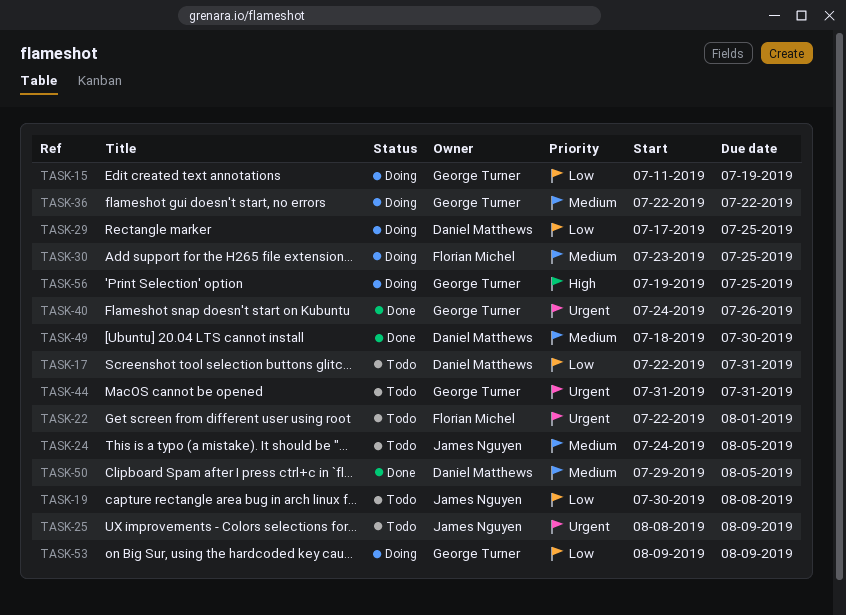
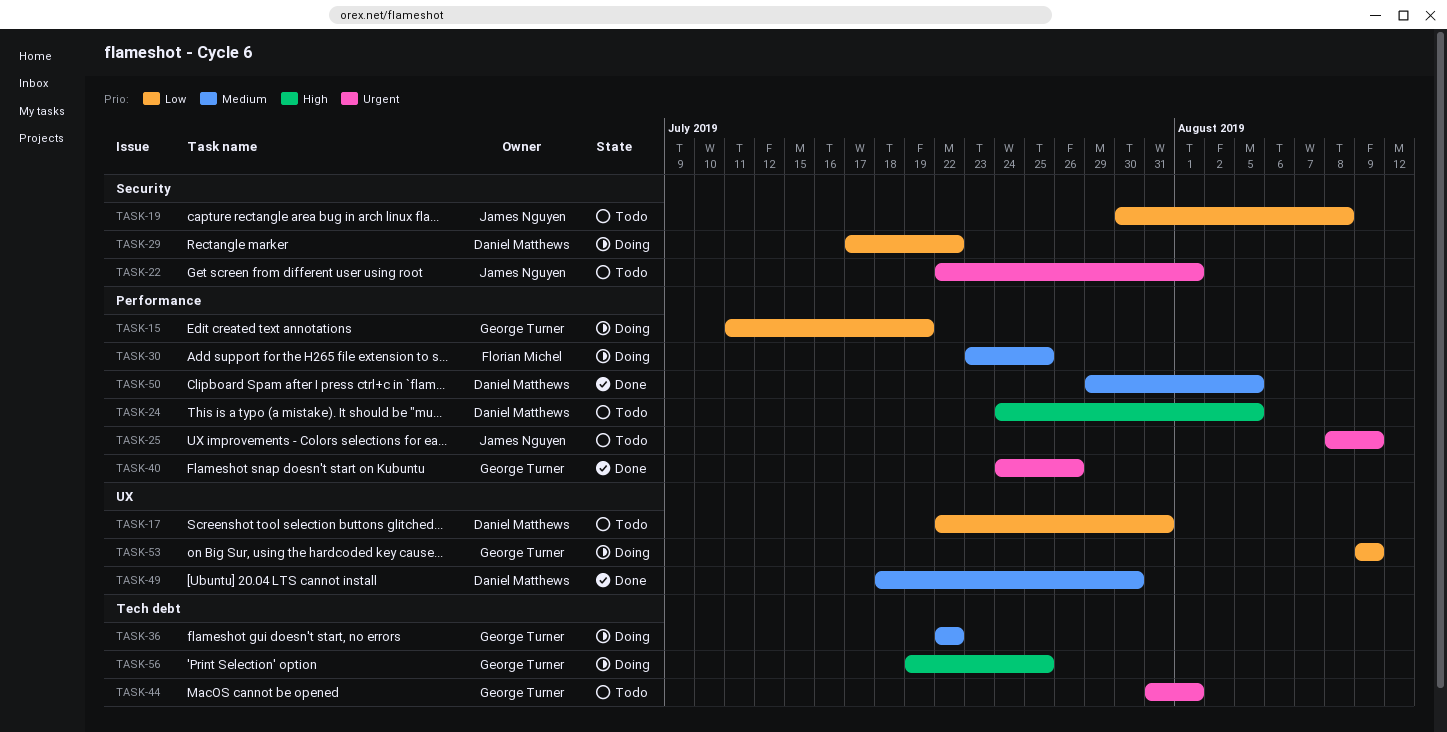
TASK-22, owner: Florian Michel -> James Nguyen
TASK-24, owner: James Nguyen -> Daniel Matthews
TASK-24, priority: Medium -> High
TASK-29, due: Jul 25 -> Jul 22
TASK-44, due: Jul 31 -> Aug 1

